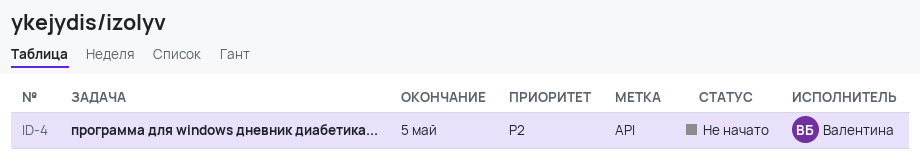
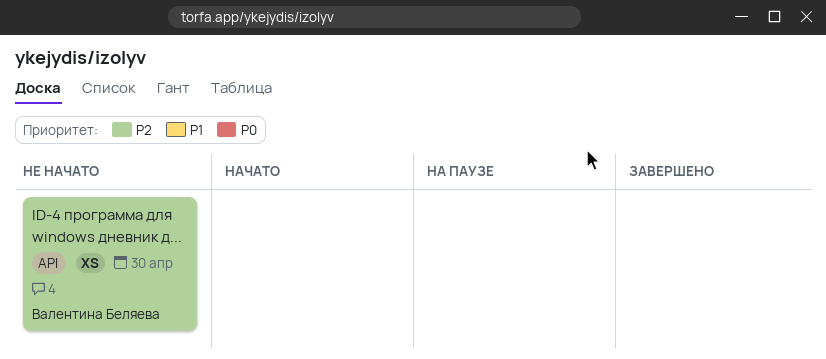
ID-4, due: May 5 -> Apr 30

